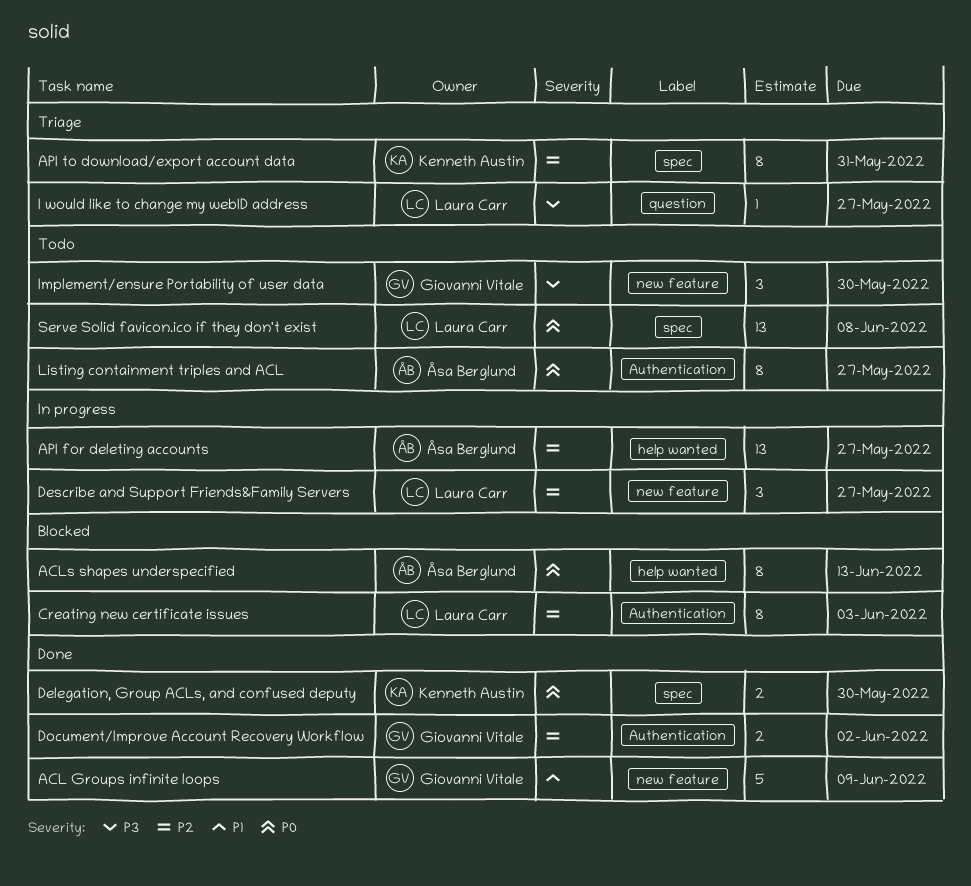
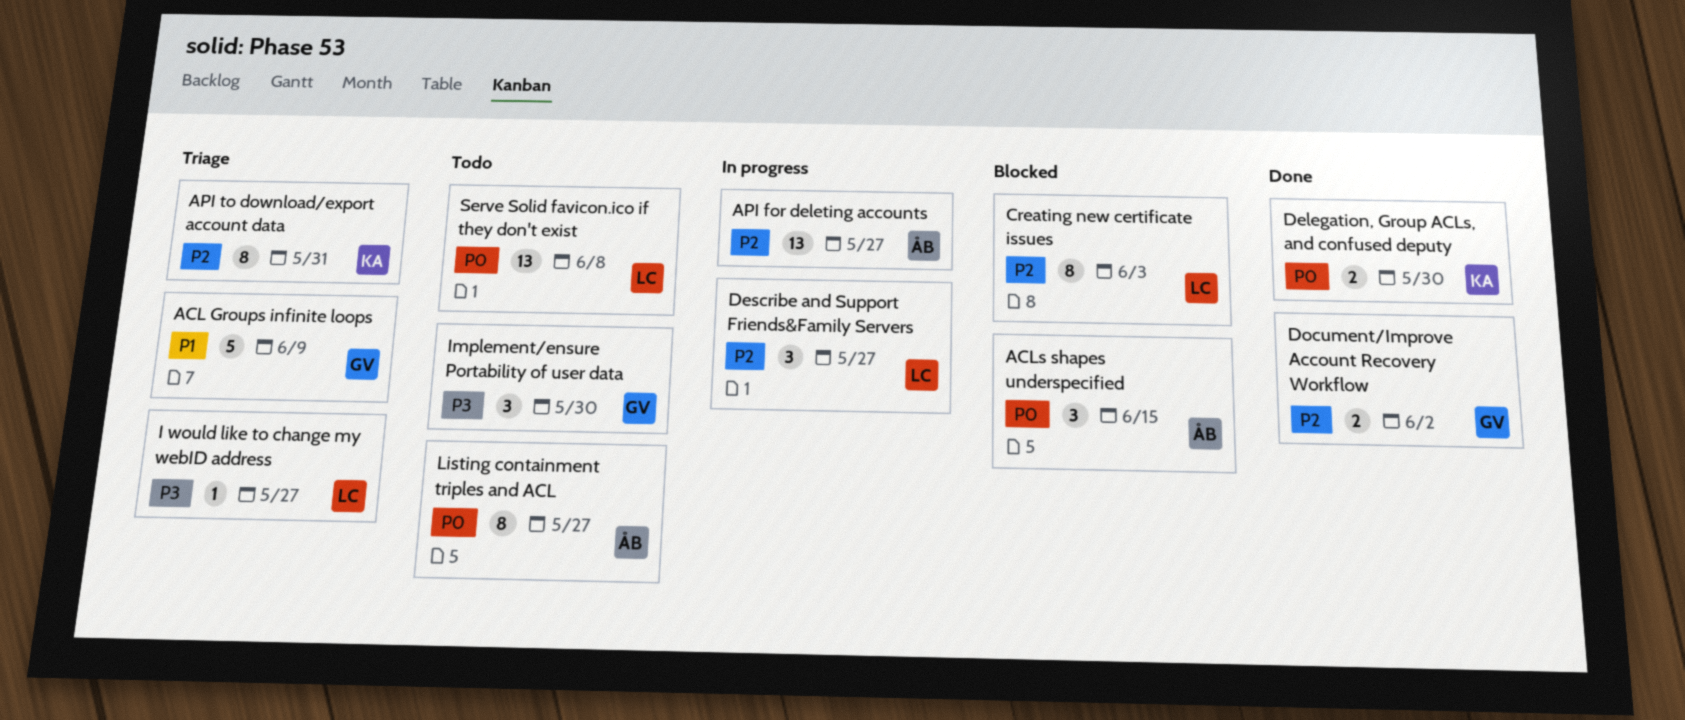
ACL Groups infinite loops, status: Done -> Triage
ACLs shapes underspecified, estimate: 8 -> 3
ACLs shapes underspecified, due: Jun 13 -> Jun 15

